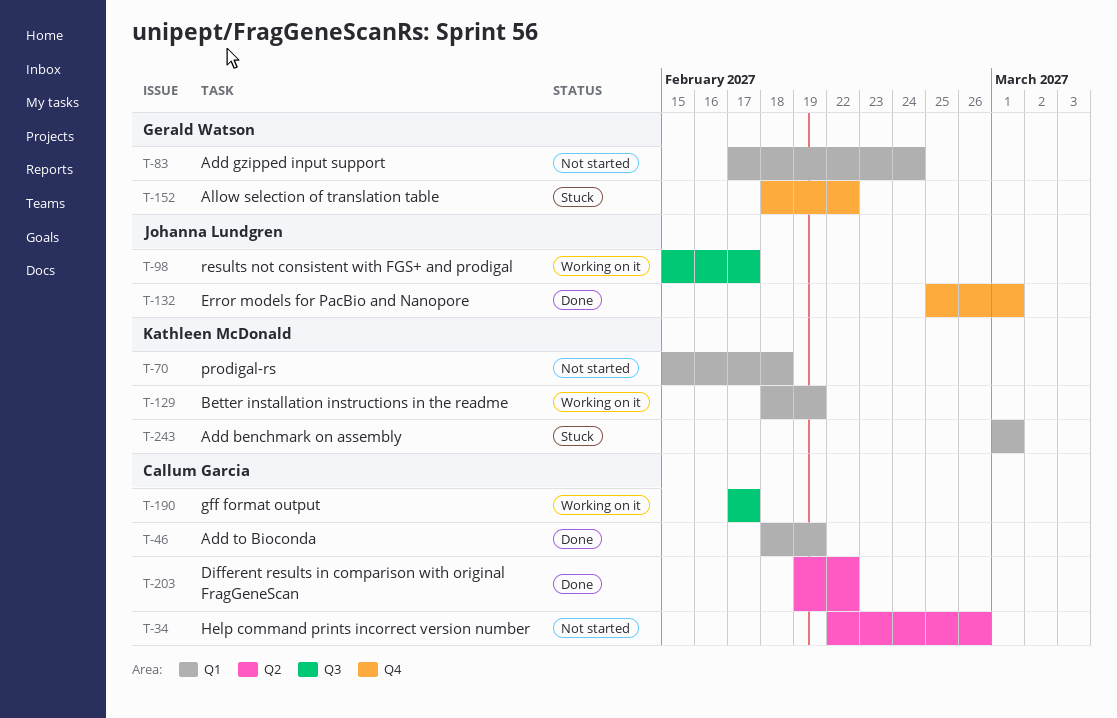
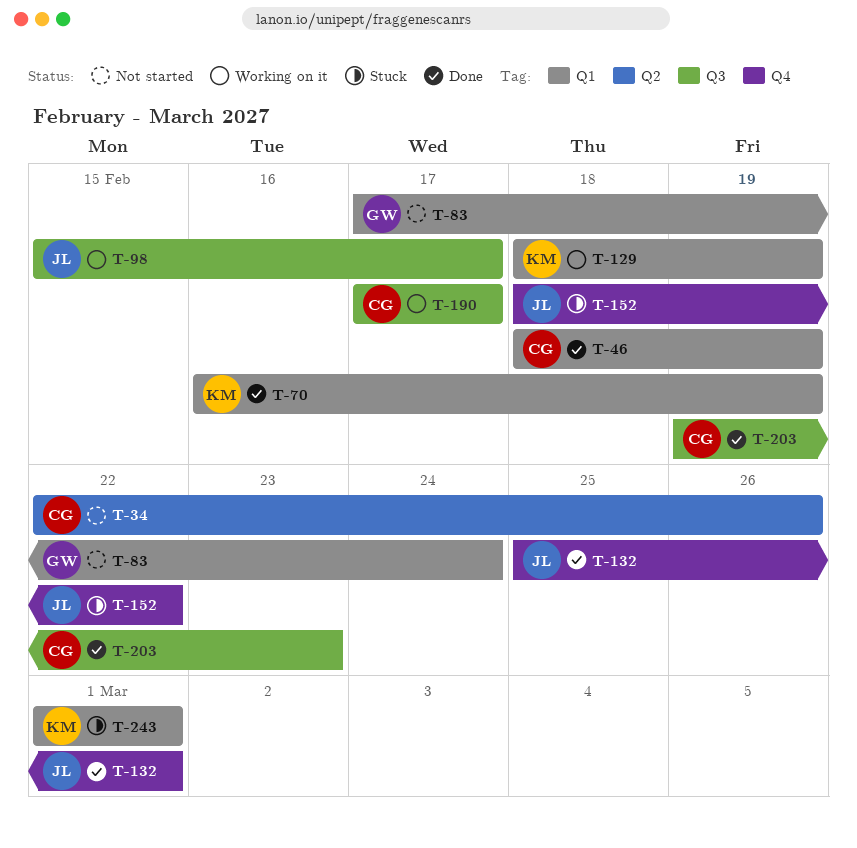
T-70, status: Not started -> Done
T-70, start: Feb 15 -> Feb 16
T-70, due: Feb 18 -> Feb 19
T-152, owner: Gerald Watson -> Johanna Lundgren
T-203, label: Q2 -> Q3
T-203, due: Feb 22 -> Feb 23

